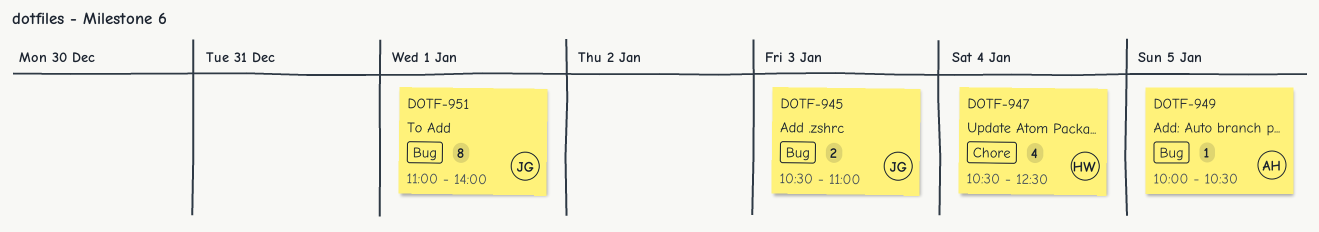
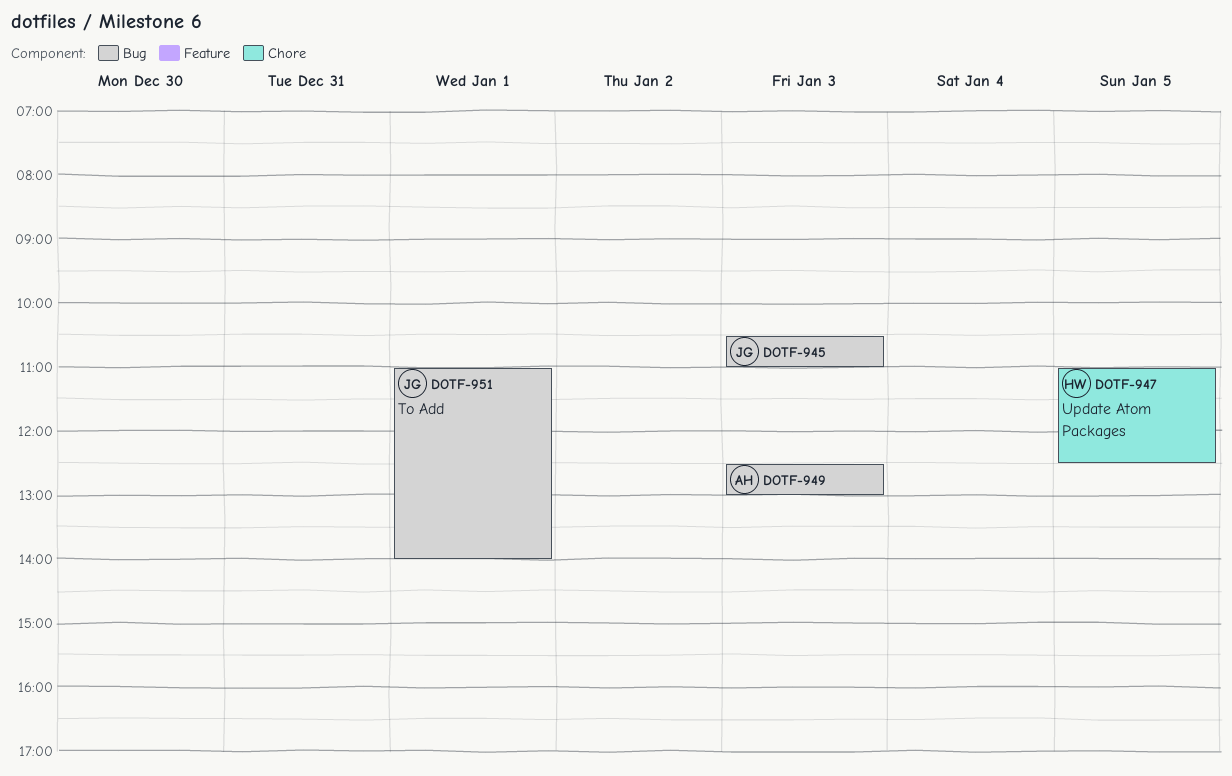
DOTF-947, day: Jan 4 -> Jan 5
DOTF-947, begins: 10:30 -> 11:00
DOTF-949, day: Jan 5 -> Jan 3
DOTF-949, begins: 10:00 -> 12:30
DOTF-949, ends: 10:30 -> 13:00

